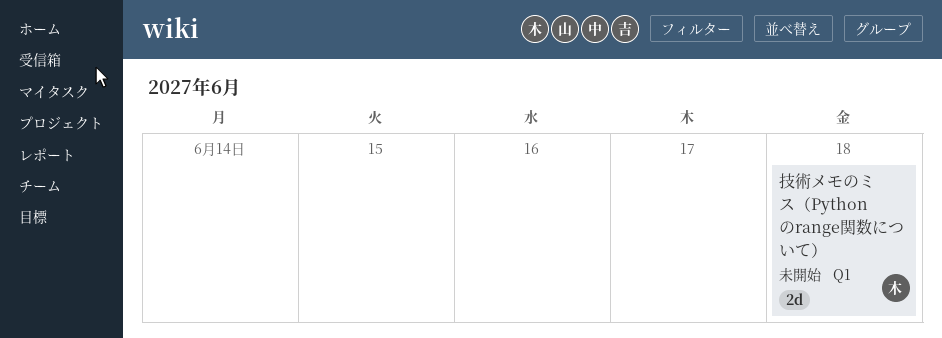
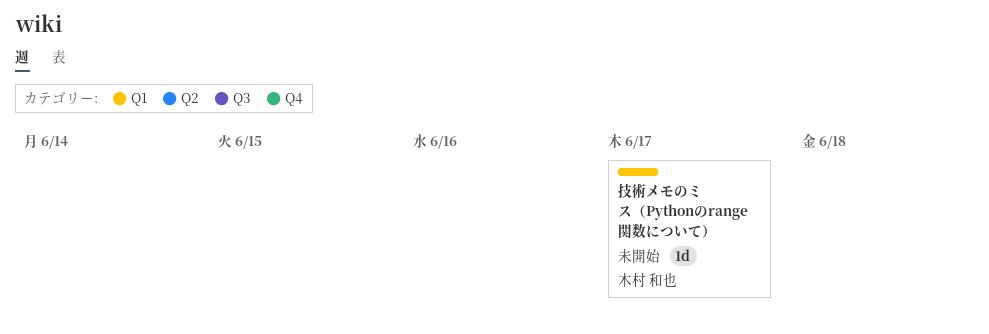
技術メモのミス（Pythonのrange関数について）, estimate: 2d -> 1d
技術メモのミス（Pythonのrange関数について）, due: Jun 18 -> Jun 17

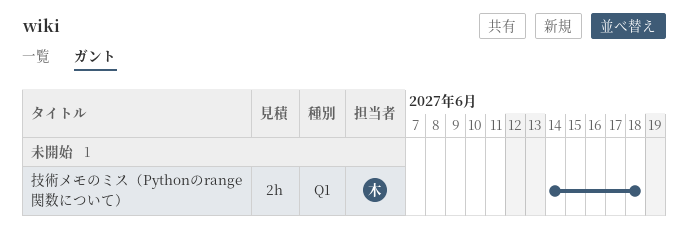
技術メモのミス（Pythonのrange関数について）, estimate: 1d -> 2h
技術メモのミス（Pythonのrange関数について）, due: Jun 17 -> Jun 18

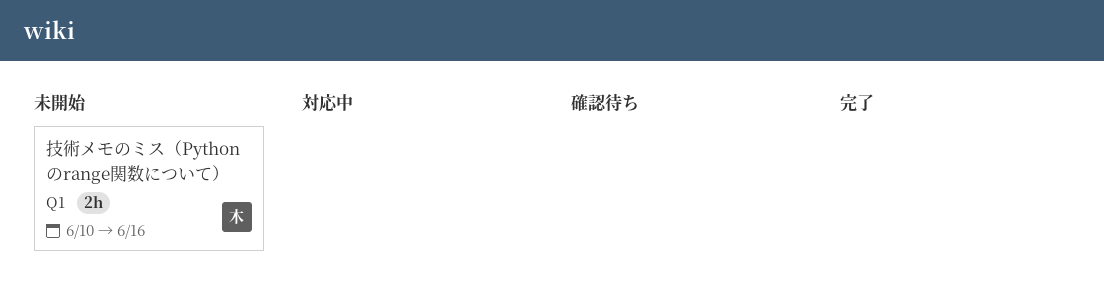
技術メモのミス（Pythonのrange関数について）, start: Jun 14 -> Jun 10
技術メモのミス（Pythonのrange関数について）, due: Jun 18 -> Jun 16

